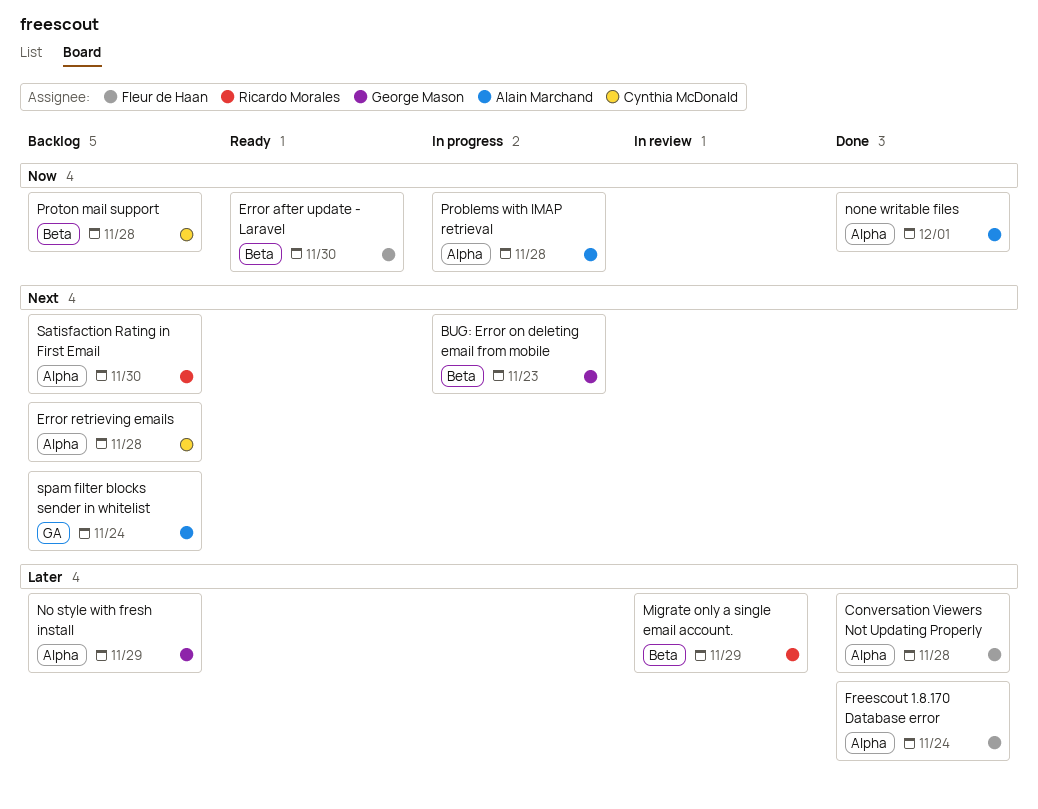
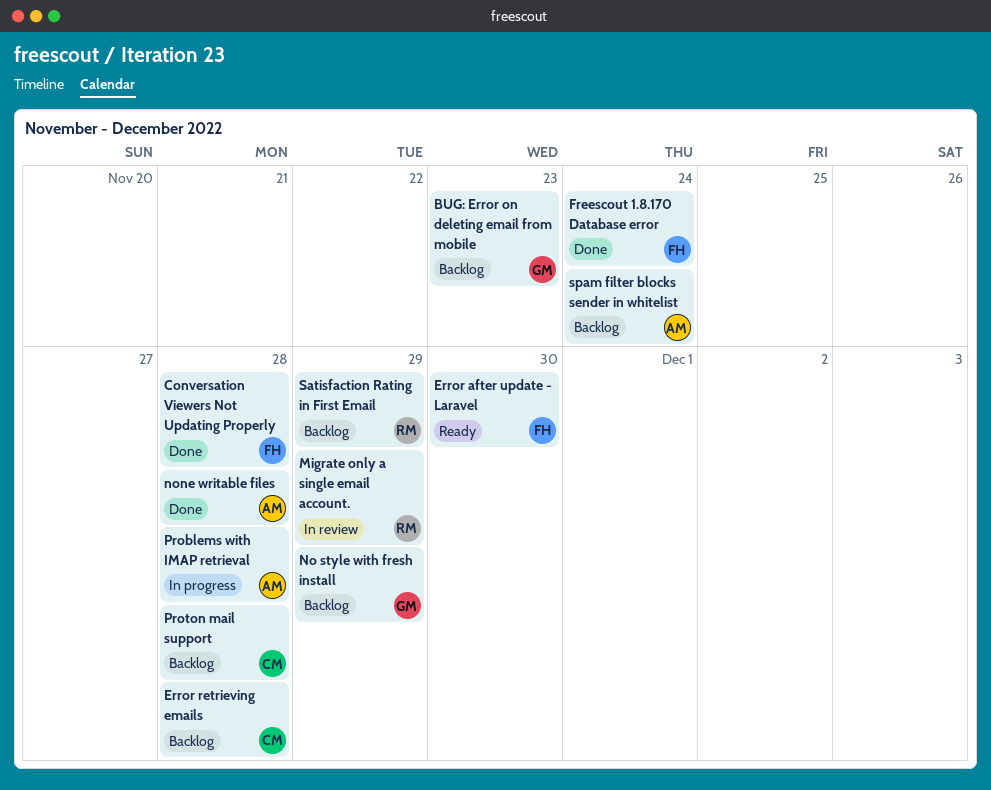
BUG: Error on deleting email from mobile, status: In progress -> Backlog
none writable files, due: Dec 1 -> Nov 28
Satisfaction Rating in First Email, due: Nov 30 -> Nov 29

